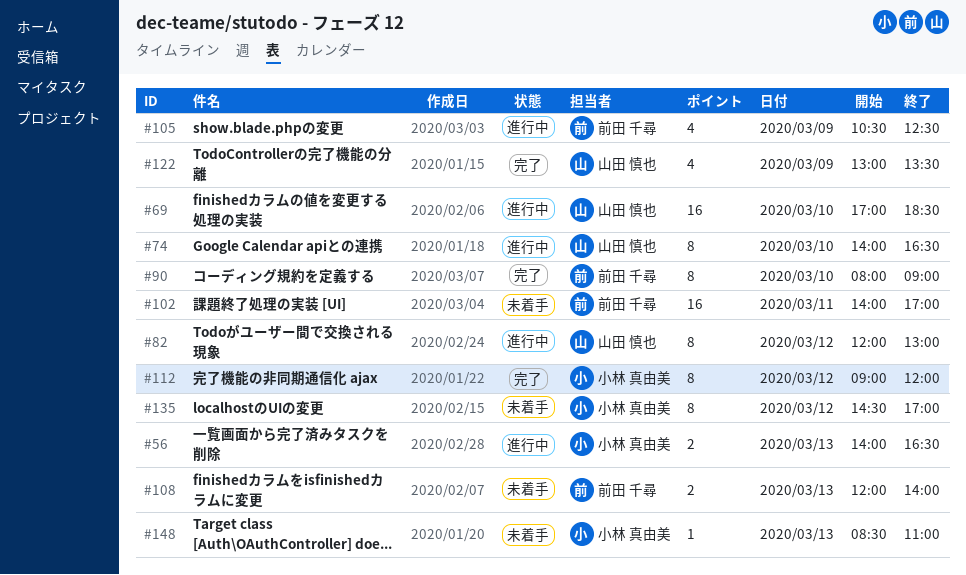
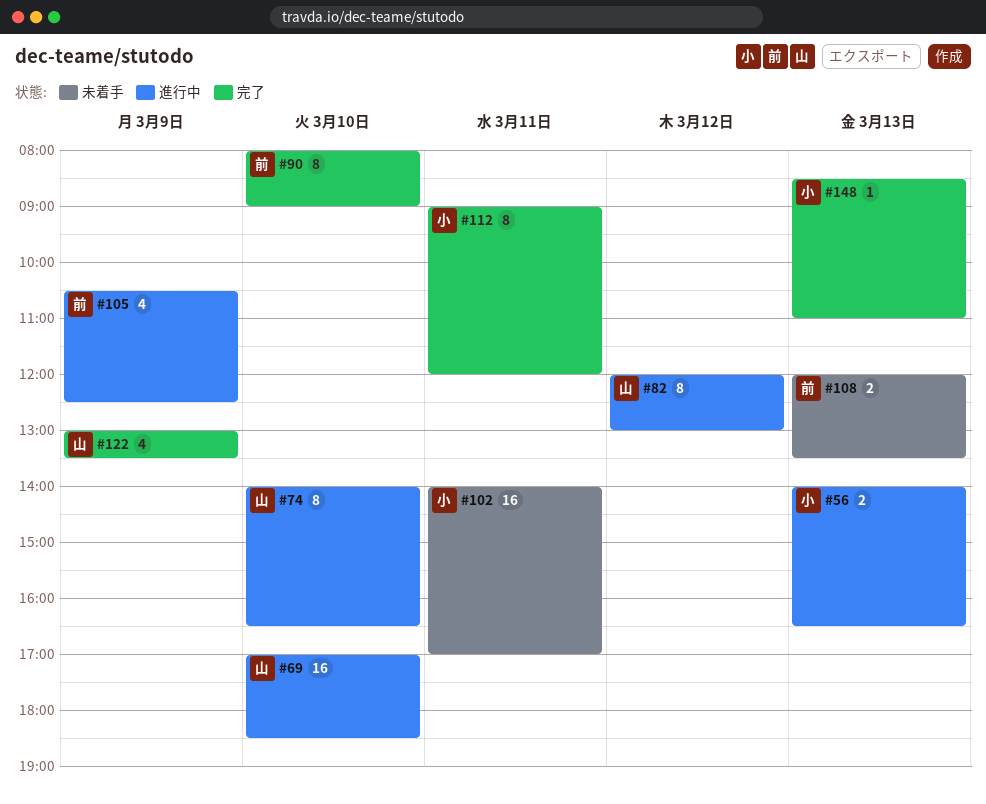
#102, owner: 前田 千尋 -> 小林 真由美
#108, ends: 14:00 -> 13:30
#112, day: Mar 12 -> Mar 11
#135: present -> none
#148, status: 未着手 -> 完了

